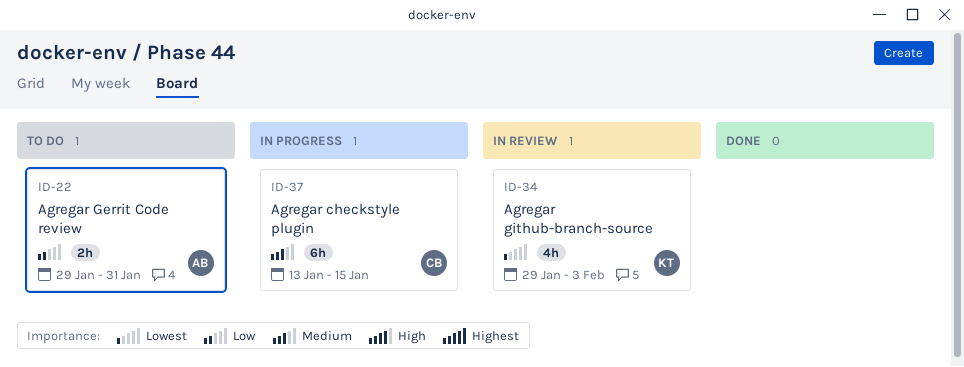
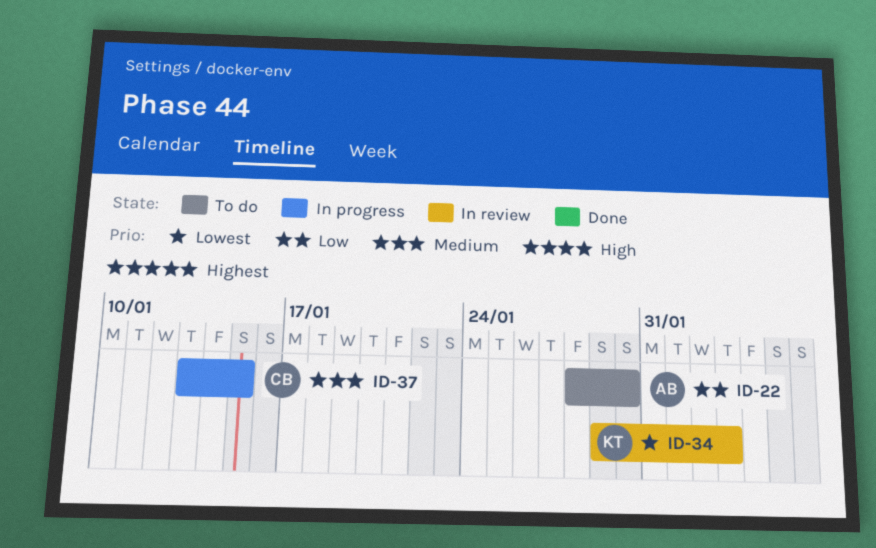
ID-22, start: Jan 29 -> Jan 28
ID-22, due: Jan 31 -> Jan 30

